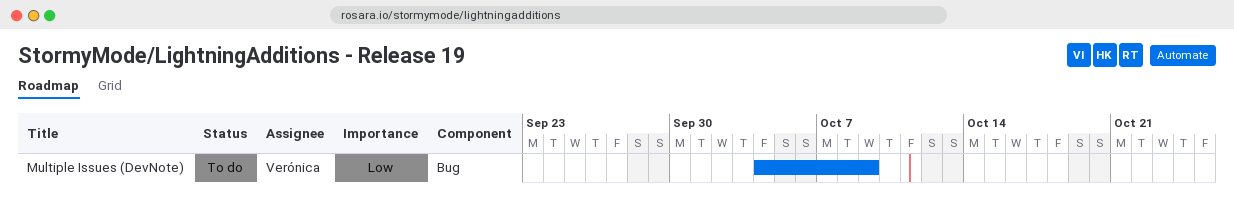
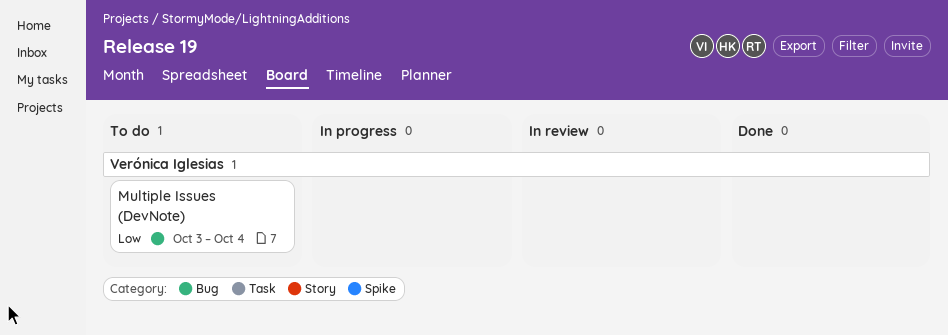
Multiple Issues (DevNote), start: Oct 4 -> Oct 3
Multiple Issues (DevNote), due: Oct 9 -> Oct 4

